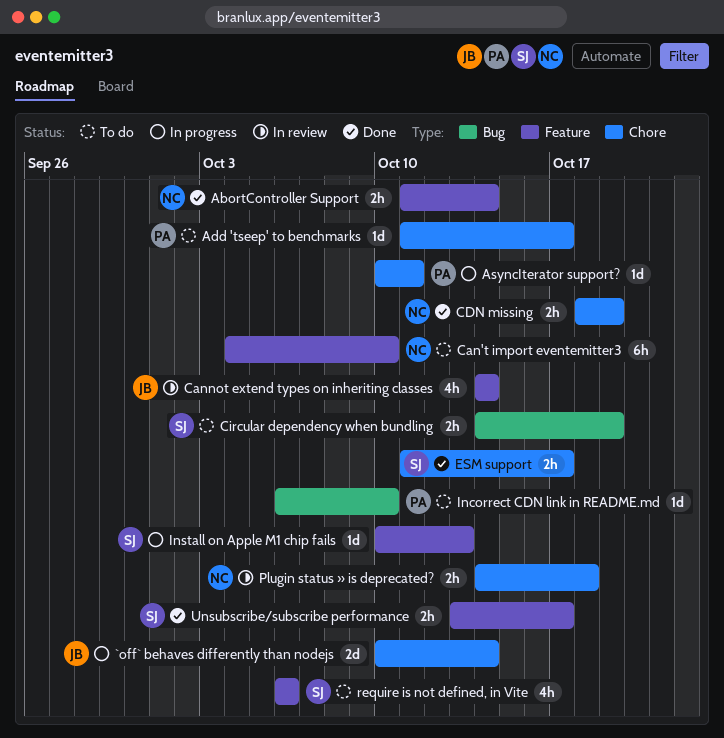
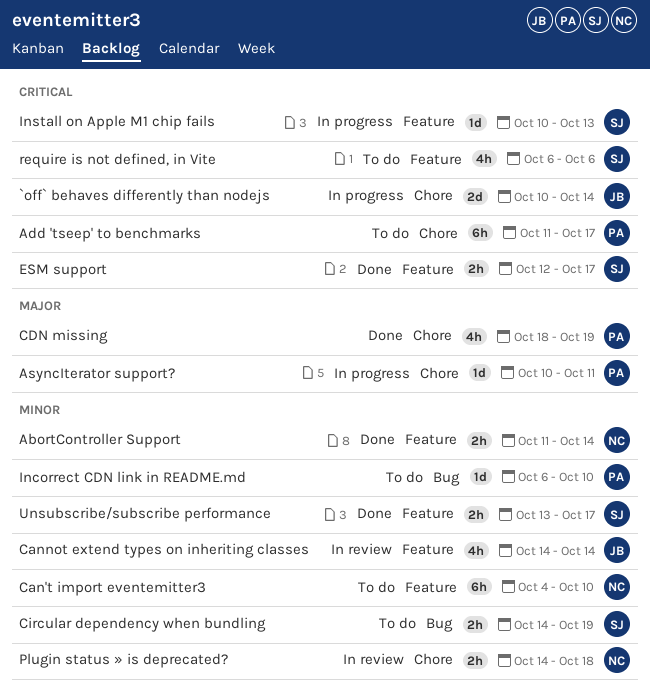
Add 'tseep' to benchmarks, estimate: 1d -> 6h
CDN missing, owner: NC -> PA
CDN missing, estimate: 2h -> 4h
ESM support, label: Chore -> Feature
ESM support, start: Oct 11 -> Oct 12

